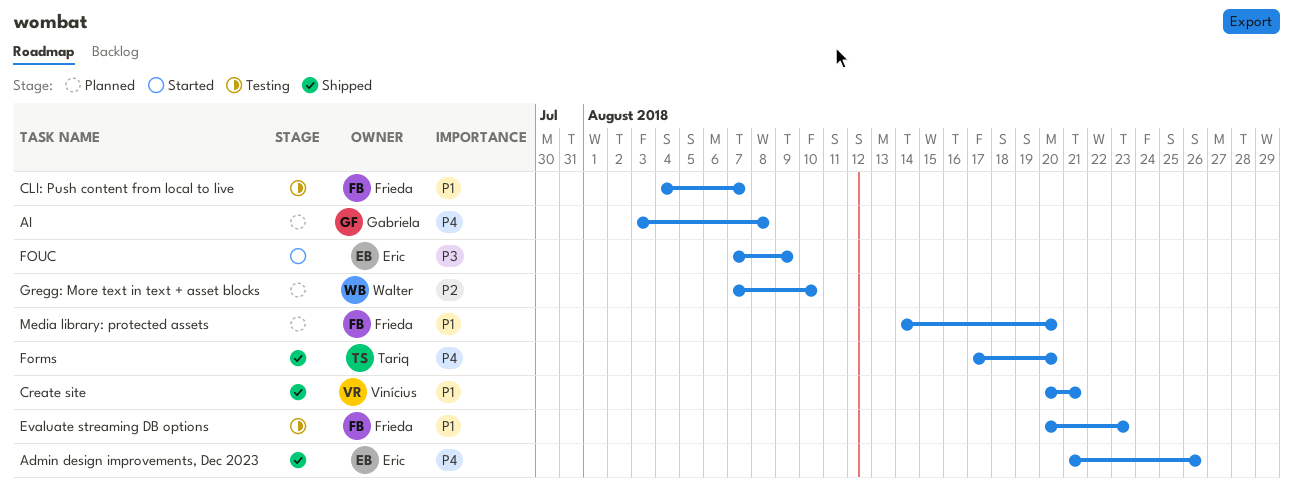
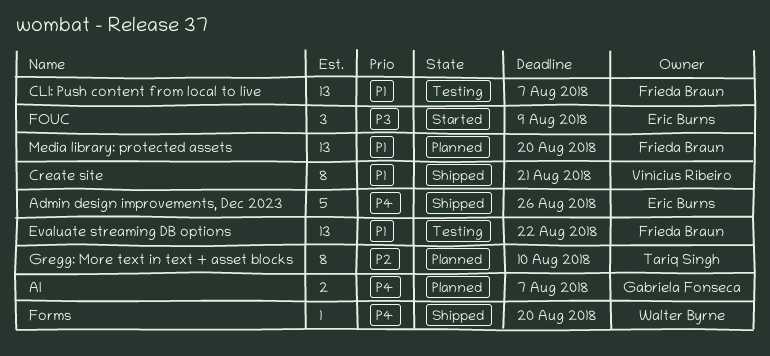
AI, due: Aug 8 -> Aug 7
Evaluate streaming DB options, due: Aug 23 -> Aug 22
Forms, owner: Tariq Singh -> Walter Byrne
Gregg: More text in text + asset blocks, owner: Walter Byrne -> Tariq Singh

